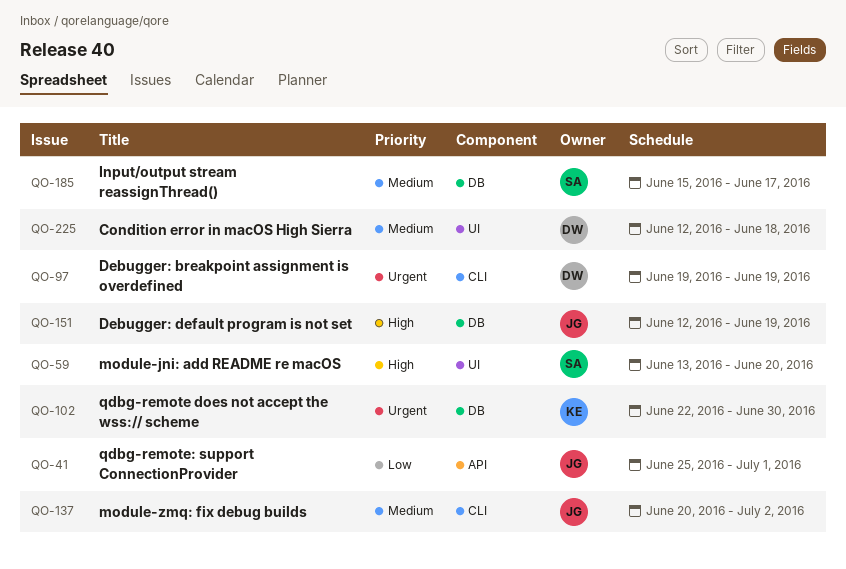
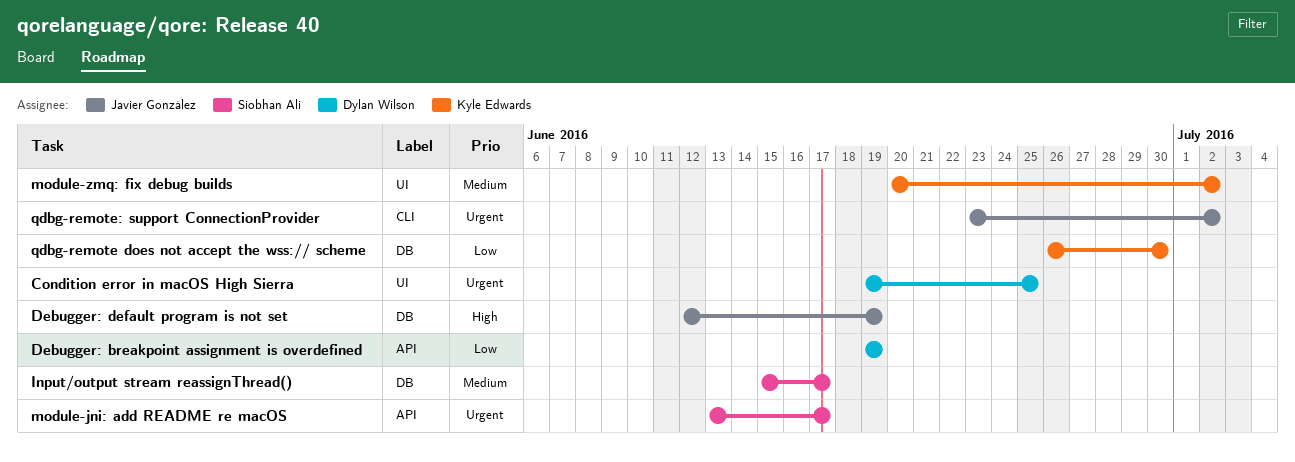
Condition error in macOS High Sierra, priority: Medium -> Urgent
Condition error in macOS High Sierra, start: Jun 12 -> Jun 19
Condition error in macOS High Sierra, due: Jun 18 -> Jun 25
Debugger: breakpoint assignment is overdefined, priority: Urgent -> Low
Debugger: breakpoint assignment is overdefined, label: CLI -> API
module-jni: add README re macOS, priority: High -> Urgent
module-jni: add README re macOS, label: UI -> API
module-jni: add README re macOS, due: Jun 20 -> Jun 17
module-zmq: fix debug builds, owner: Javier González -> Kyle Edwards
module-zmq: fix debug builds, label: CLI -> UI
qdbg-remote does not accept the wss:// scheme, priority: Urgent -> Low
qdbg-remote does not accept the wss:// scheme, start: Jun 22 -> Jun 26
qdbg-remote: support ConnectionProvider, priority: Low -> Urgent
qdbg-remote: support ConnectionProvider, label: API -> CLI
qdbg-remote: support ConnectionProvider, start: Jun 25 -> Jun 23
qdbg-remote: support ConnectionProvider, due: Jul 1 -> Jul 2

